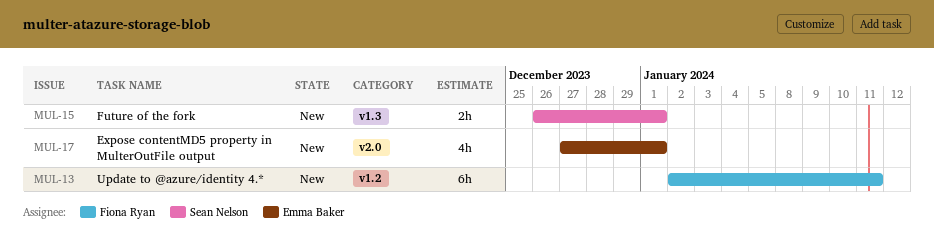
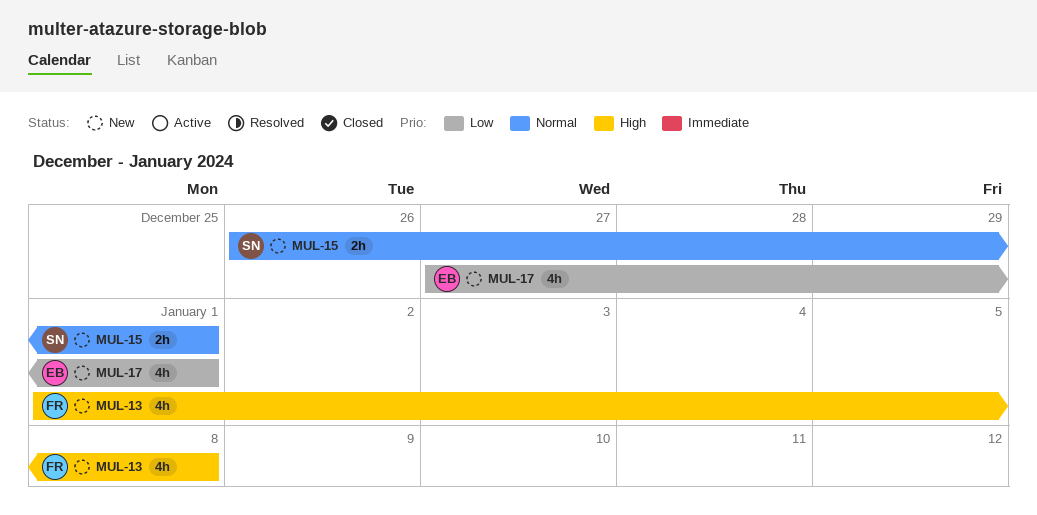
MUL-13, estimate: 6h -> 4h
MUL-13, start: Jan 2 -> Jan 1
MUL-13, due: Jan 11 -> Jan 8

